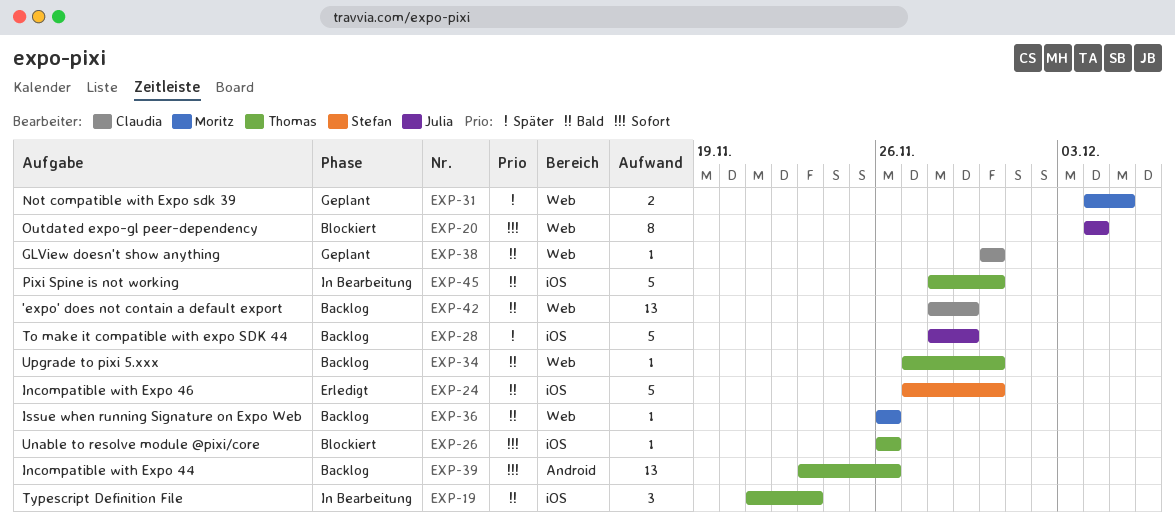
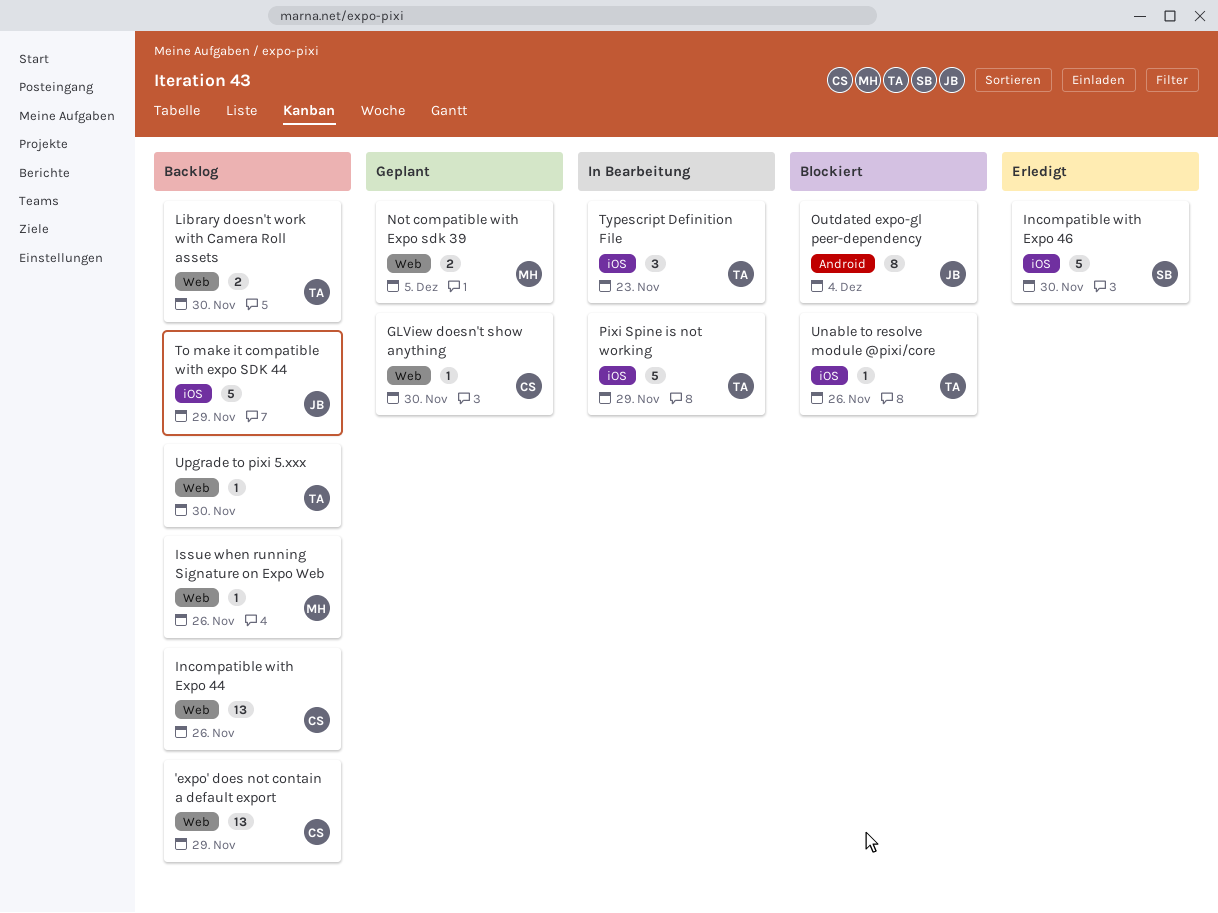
Incompatible with Expo 44, owner: Thomas -> Claudia
Incompatible with Expo 44, label: Android -> Web
Library doesn't work with Camera Roll assets: none -> present
Outdated expo-gl peer-dependency, label: Web -> Android
Pixi Spine is not working, due: Nov 30 -> Nov 29

